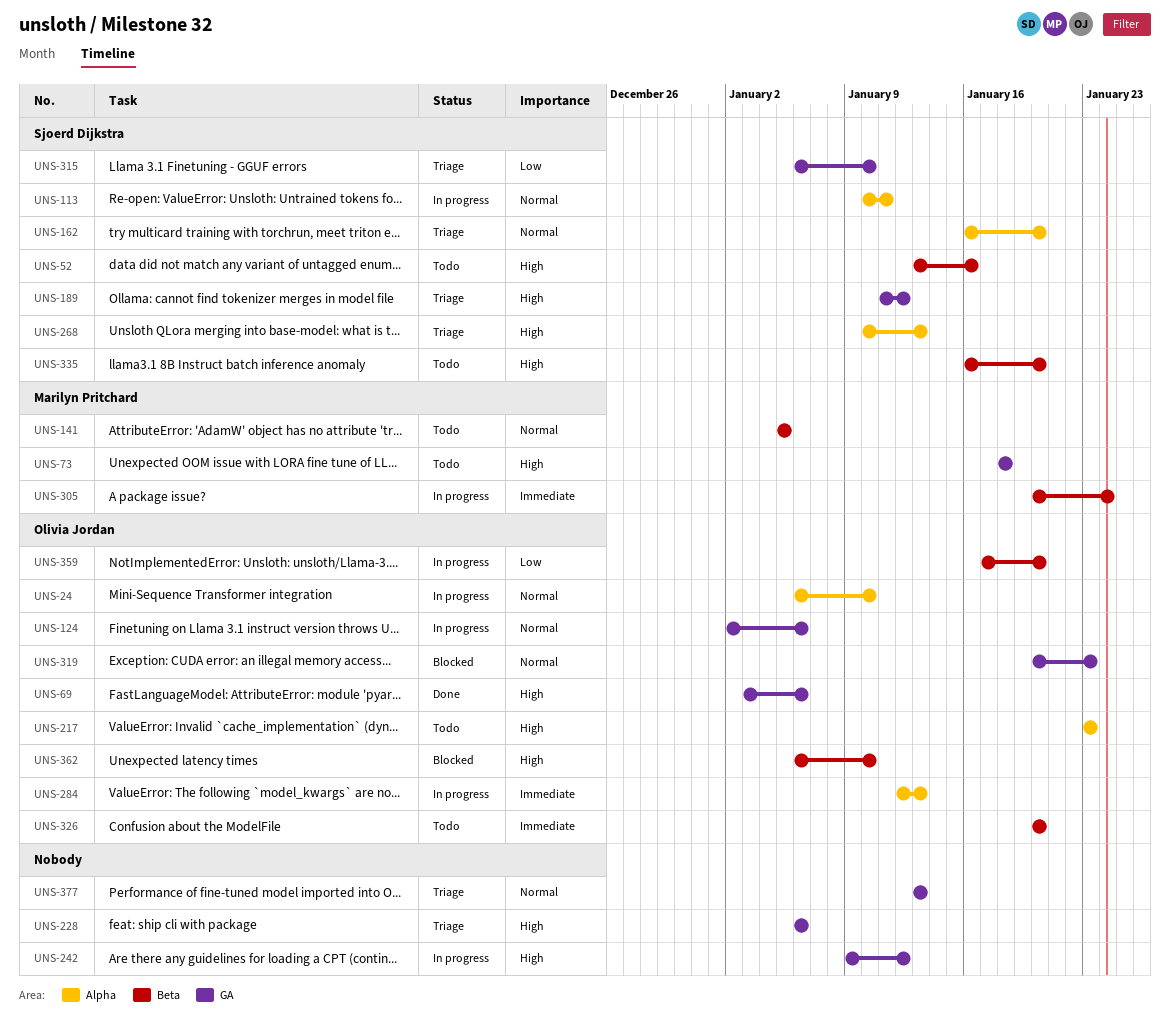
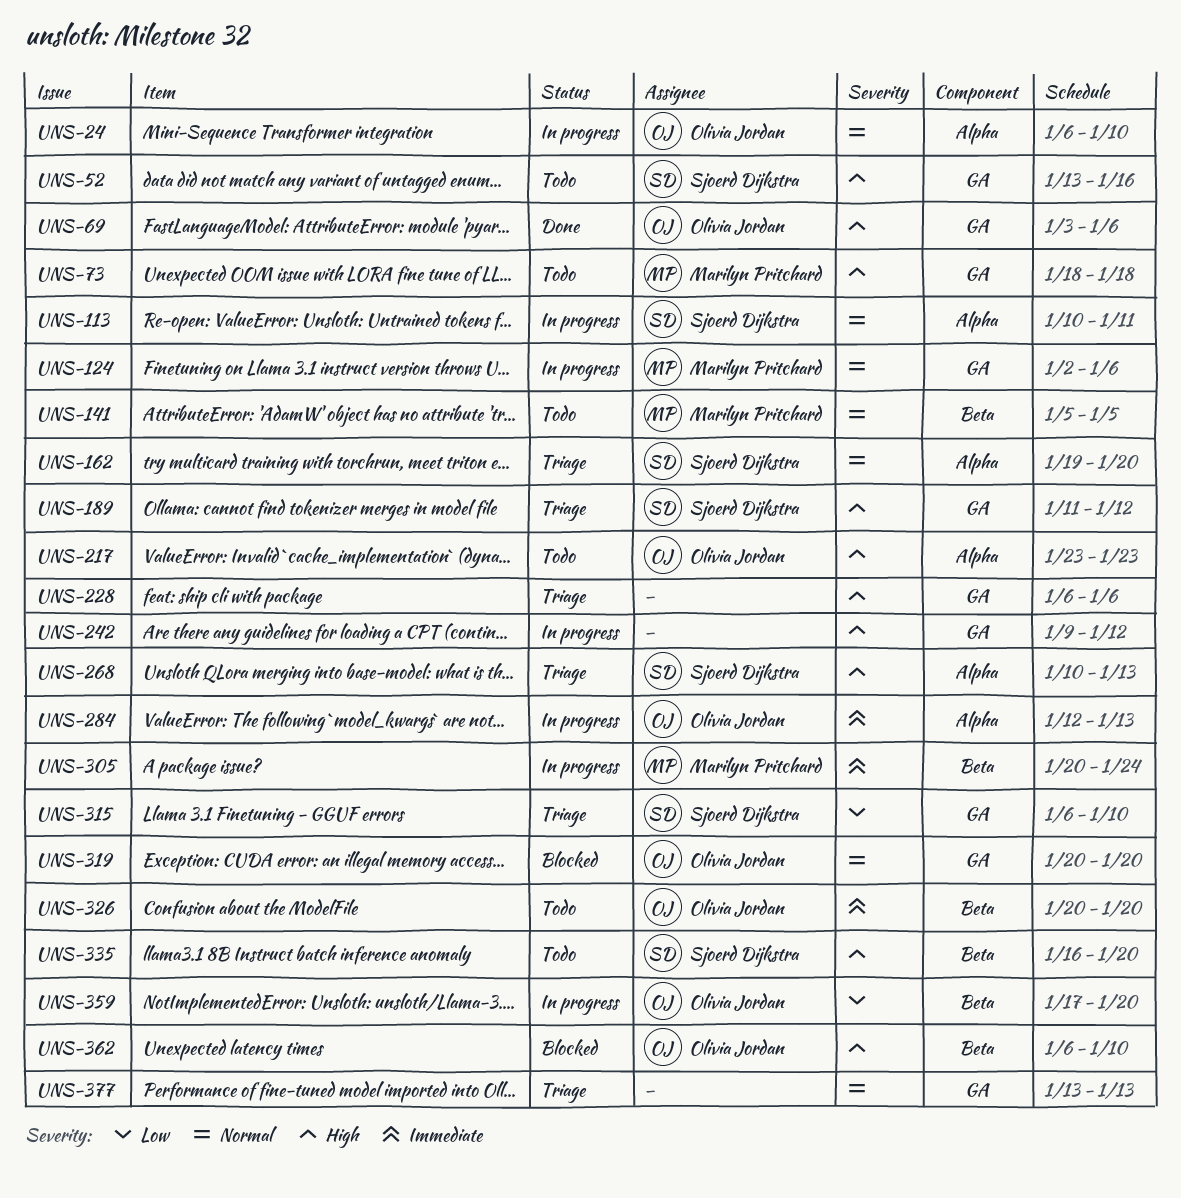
UNS-52, label: Beta -> GA
UNS-124, owner: Olivia Jordan -> Marilyn Pritchard
UNS-162, start: Jan 16 -> Jan 19
UNS-319, due: Jan 23 -> Jan 20

